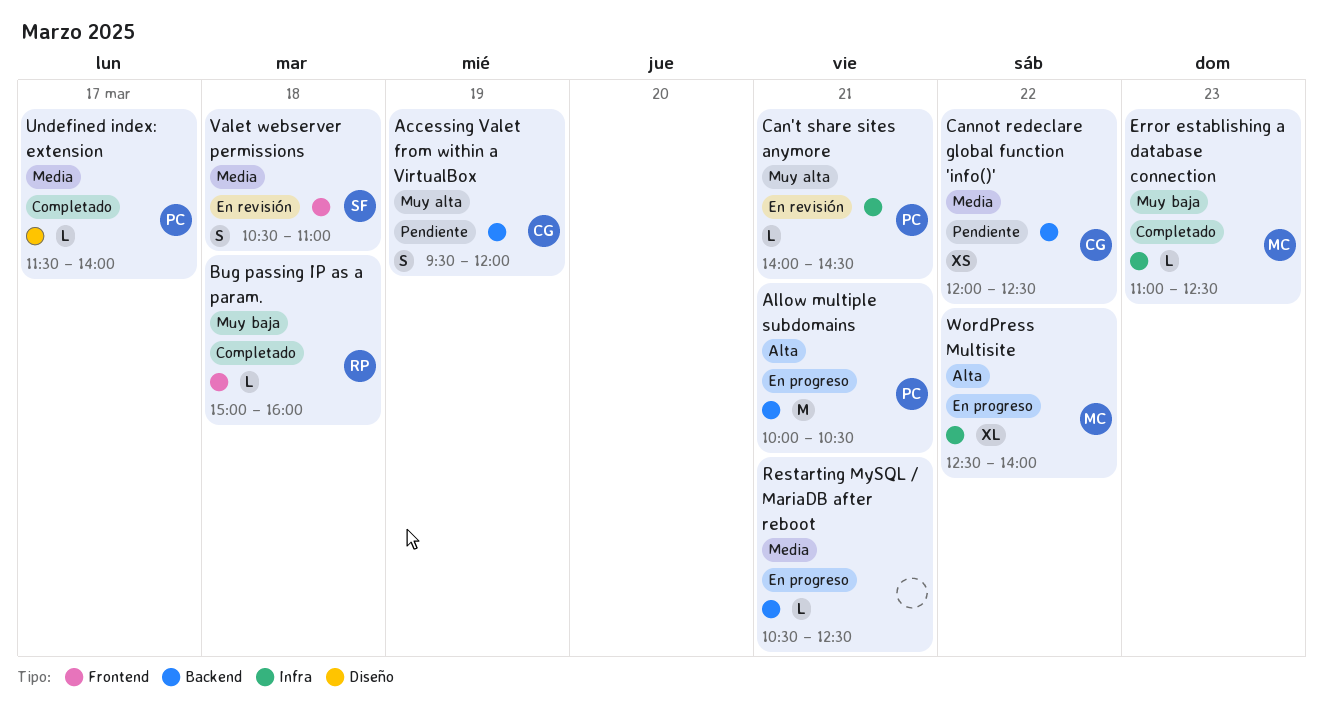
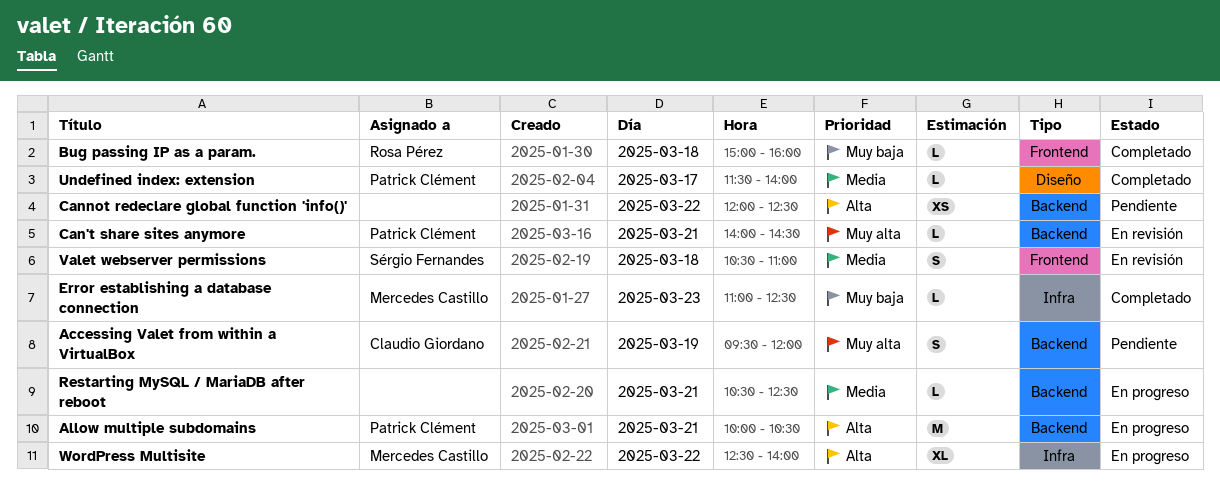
Can't share sites anymore, label: Infra -> Backend
Cannot redeclare global function 'info()', owner: Claudio Giordano -> none
Cannot redeclare global function 'info()', priority: Media -> Alta

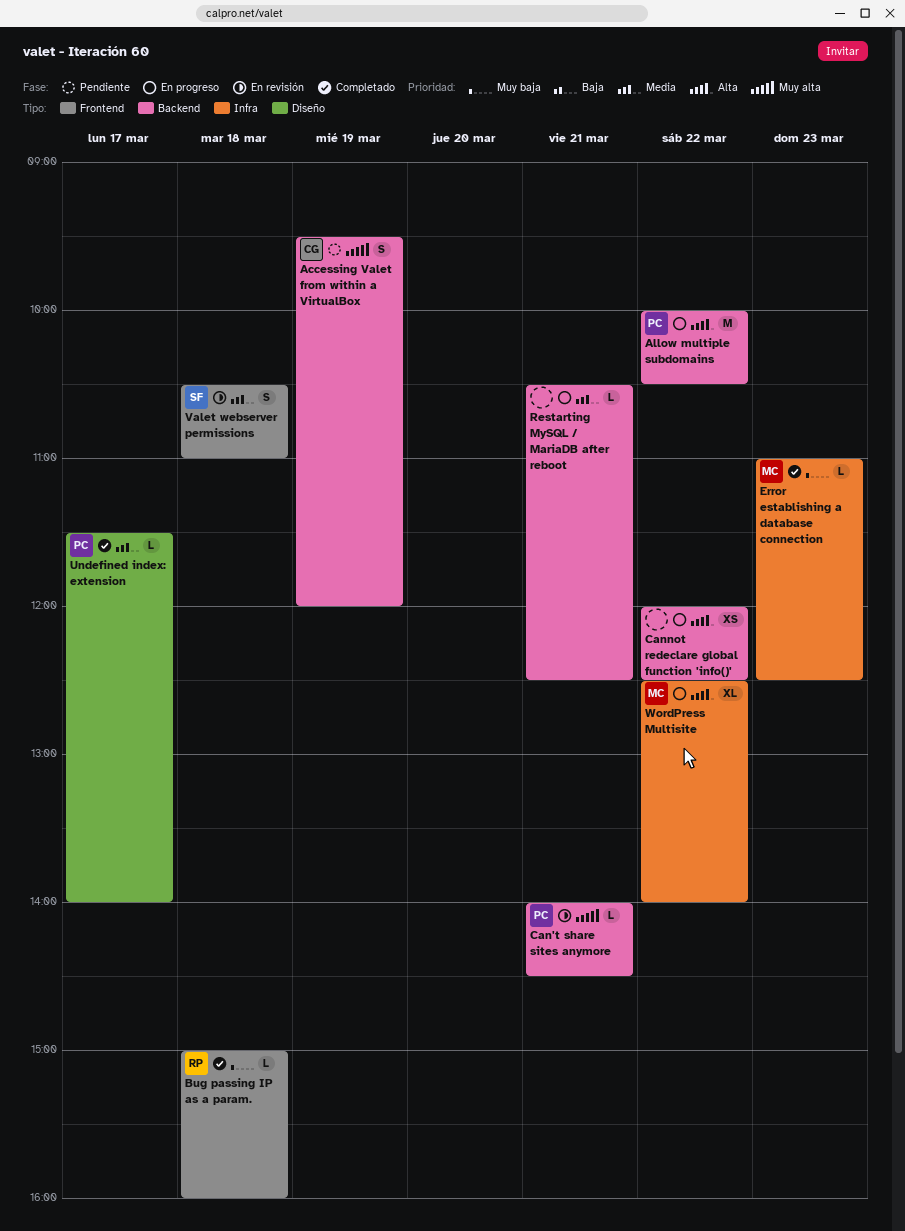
Allow multiple subdomains, day: Mar 21 -> Mar 22
Cannot redeclare global function 'info()', status: Pendiente -> En progreso

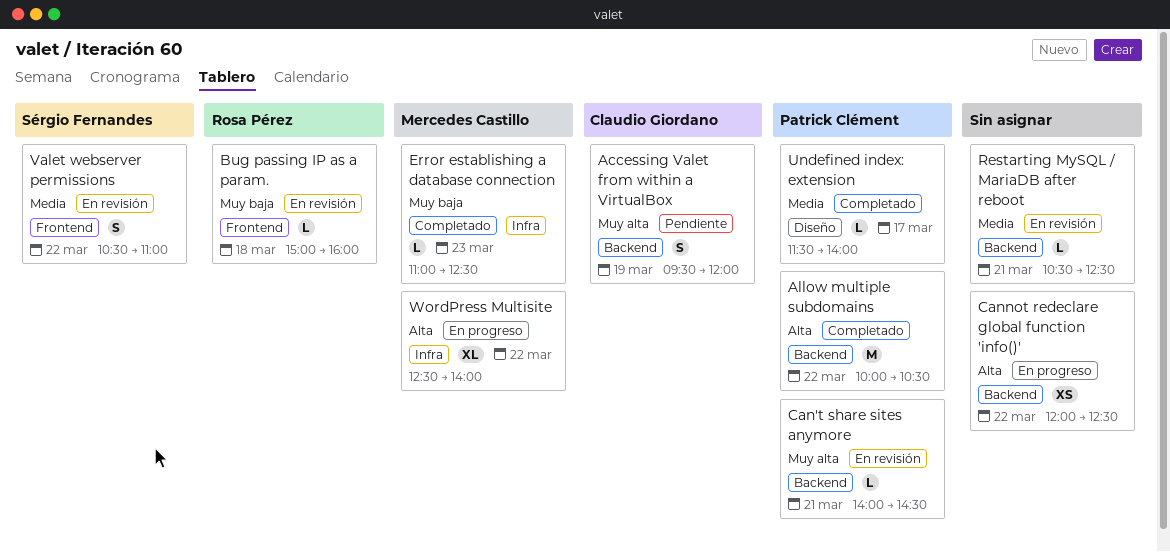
Allow multiple subdomains, status: En progreso -> Completado
Bug passing IP as a param., status: Completado -> En revisión
Restarting MySQL / MariaDB after reboot, status: En progreso -> En revisión
Valet webserver permissions, day: Mar 18 -> Mar 22

